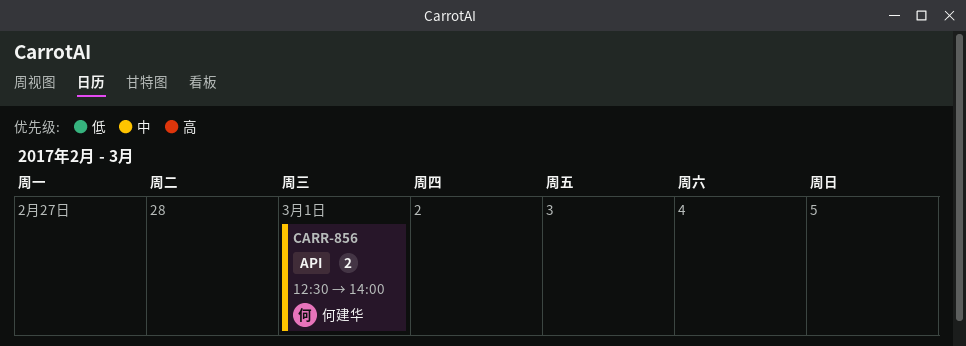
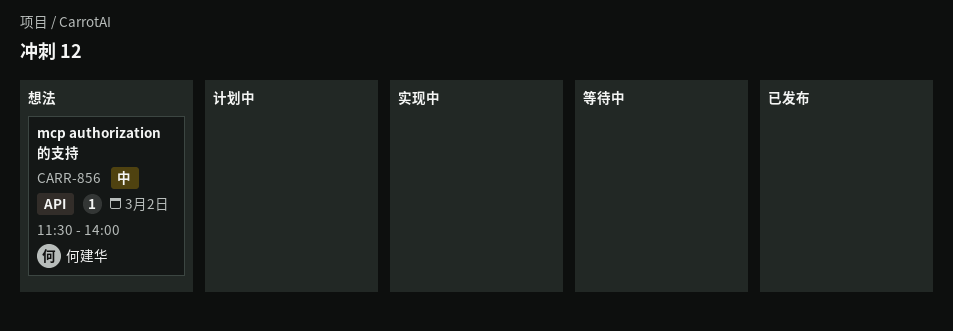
CARR-856, estimate: 2 -> 1
CARR-856, day: Mar 1 -> Mar 2
CARR-856, begins: 12:30 -> 11:30

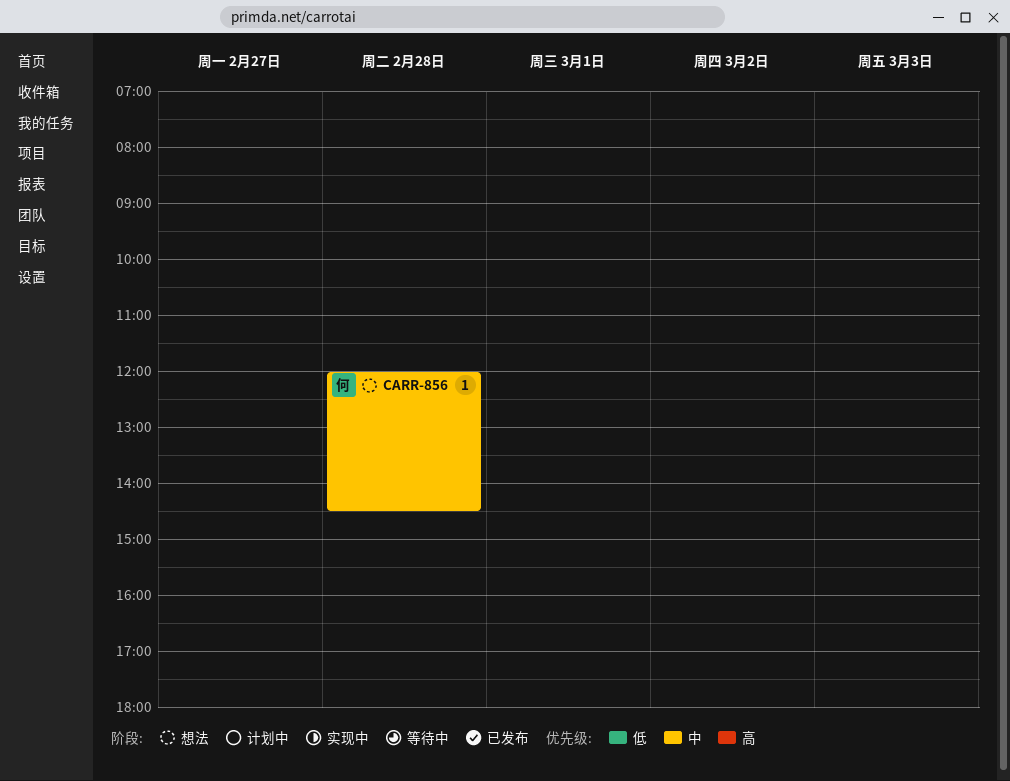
CARR-856, day: Mar 2 -> Feb 28
CARR-856, begins: 11:30 -> 12:00
CARR-856, ends: 14:00 -> 14:30

